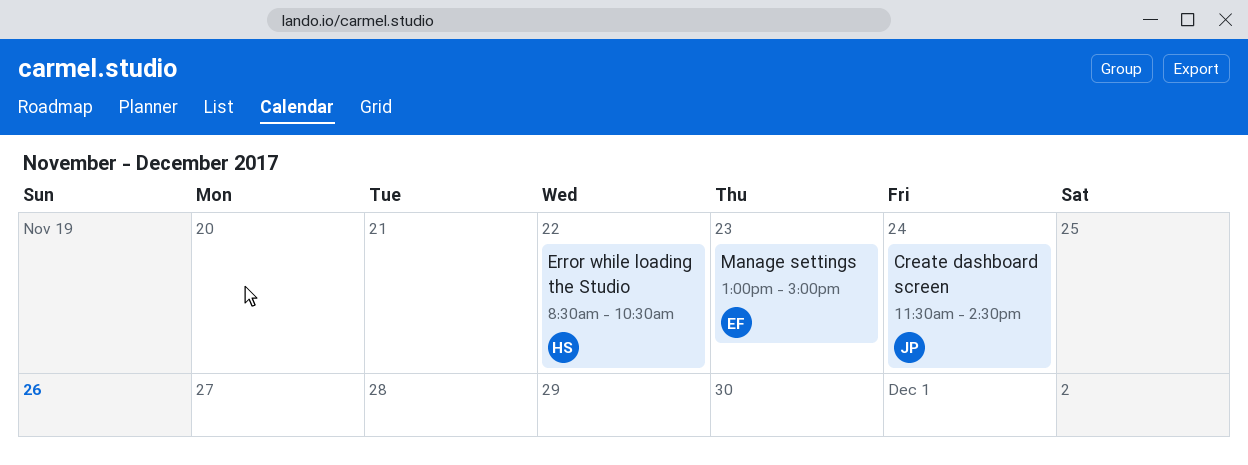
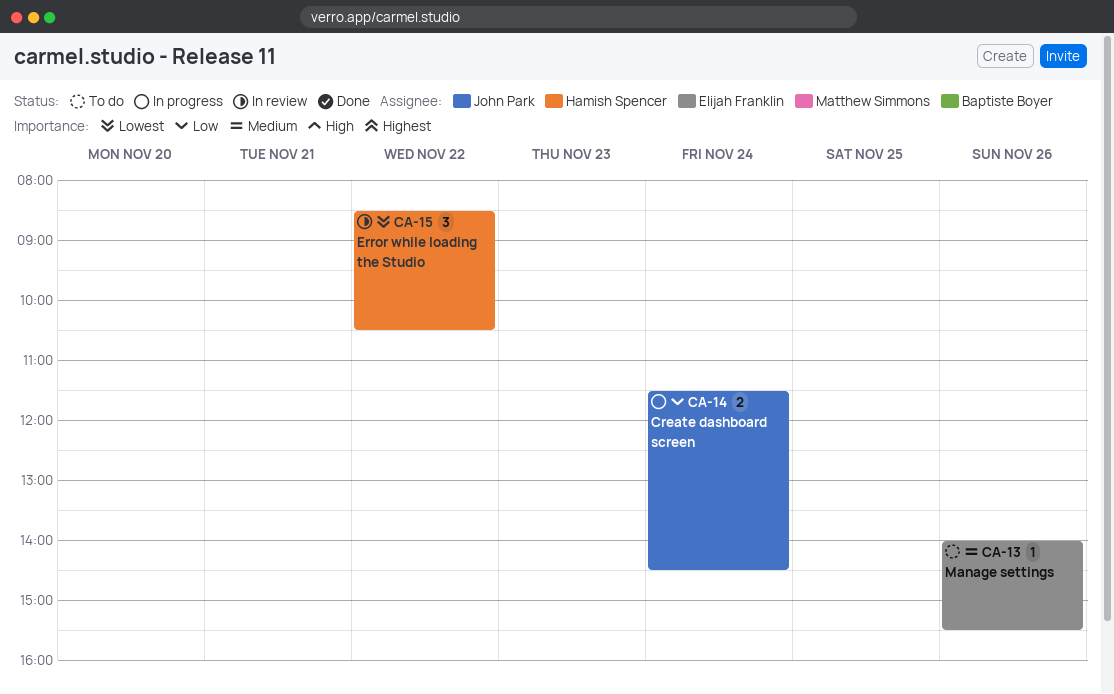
Manage settings, day: Nov 23 -> Nov 26
Manage settings, begins: 13:00 -> 14:00
Manage settings, ends: 15:00 -> 15:30

